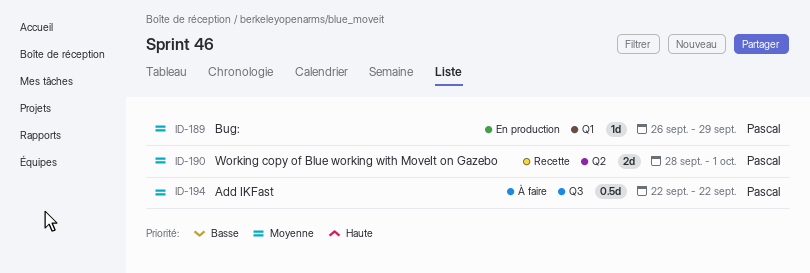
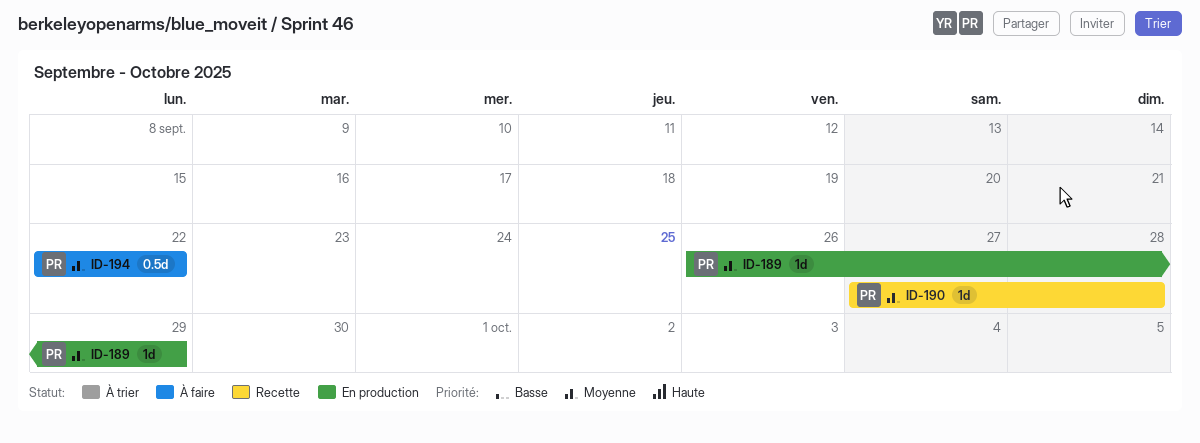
ID-190, estimate: 2d -> 1d
ID-190, start: Sep 28 -> Sep 27
ID-190, due: Oct 1 -> Sep 28

